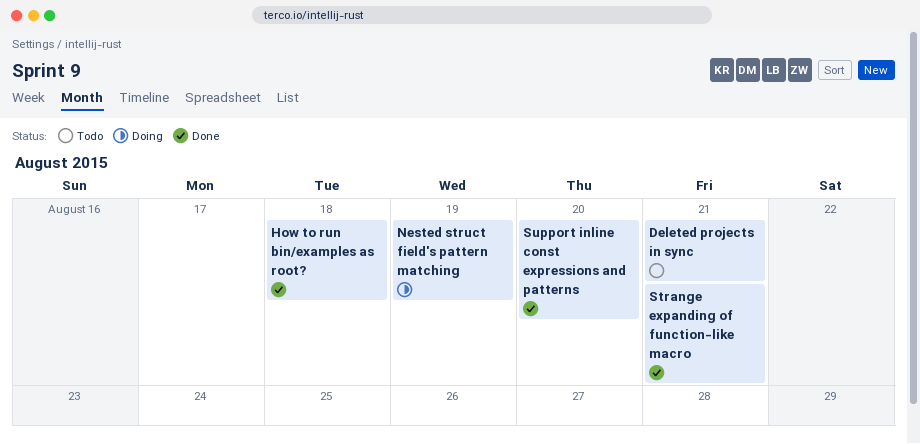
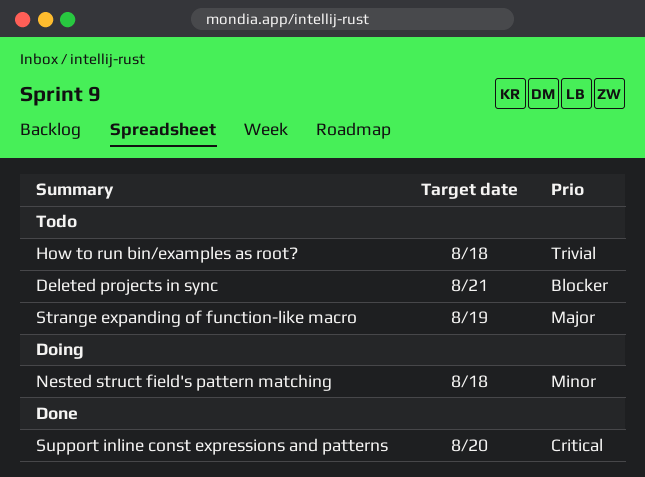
How to run bin/examples as root?, status: Done -> Todo
Nested struct field's pattern matching, due: Aug 19 -> Aug 18
Strange expanding of function-like macro, status: Done -> Todo
Strange expanding of function-like macro, due: Aug 21 -> Aug 19

